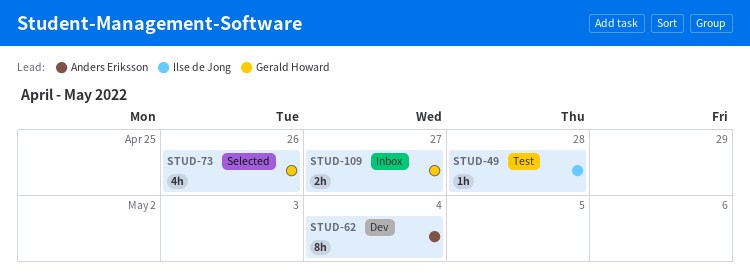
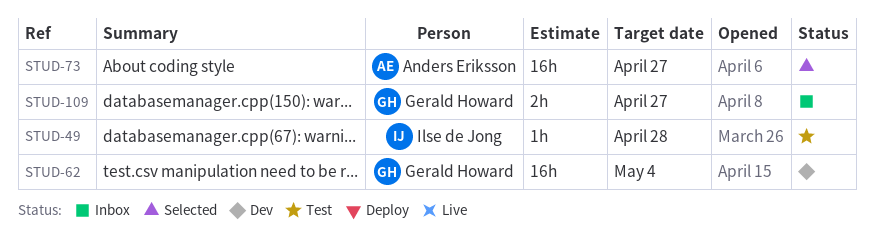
STUD-62, owner: Anders Eriksson -> Gerald Howard
STUD-62, estimate: 8h -> 16h
STUD-73, owner: Gerald Howard -> Anders Eriksson
STUD-73, estimate: 4h -> 16h
STUD-73, due: Apr 26 -> Apr 27

